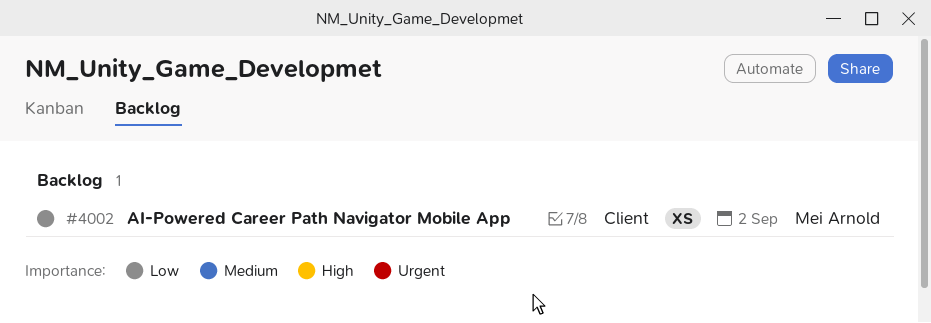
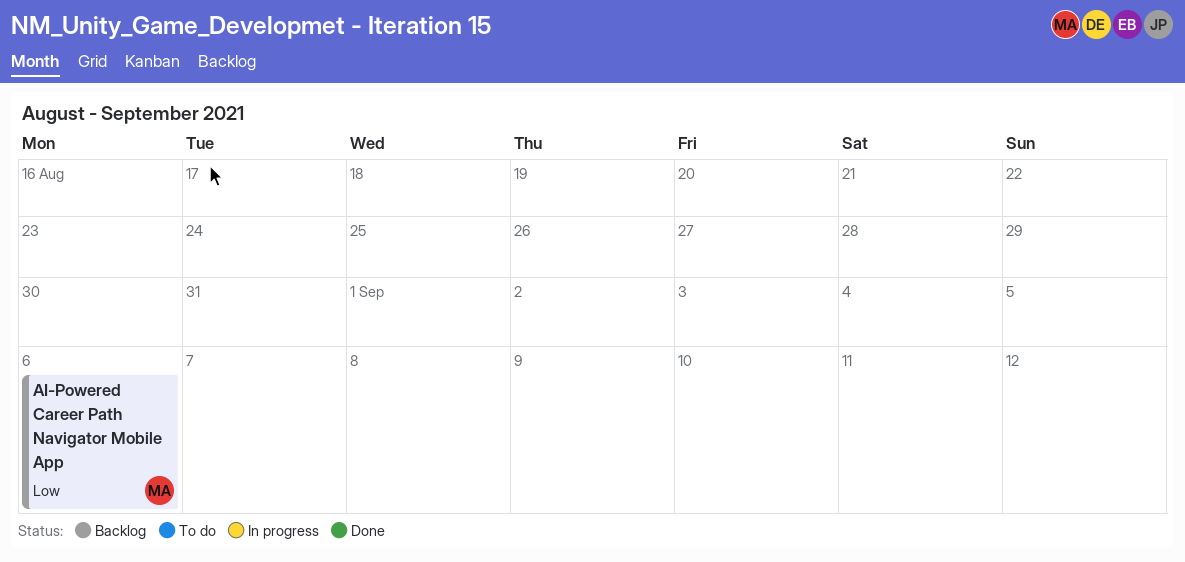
AI-Powered Career Path Navigator Mobile App, due: Sep 2 -> Sep 6

